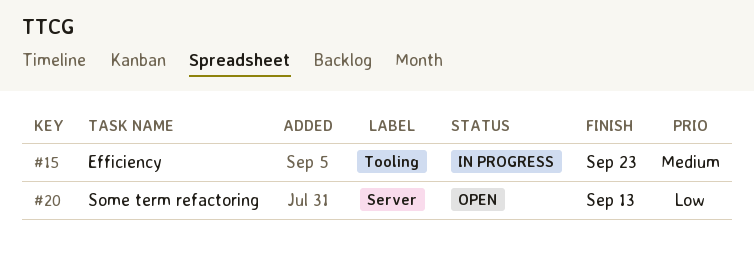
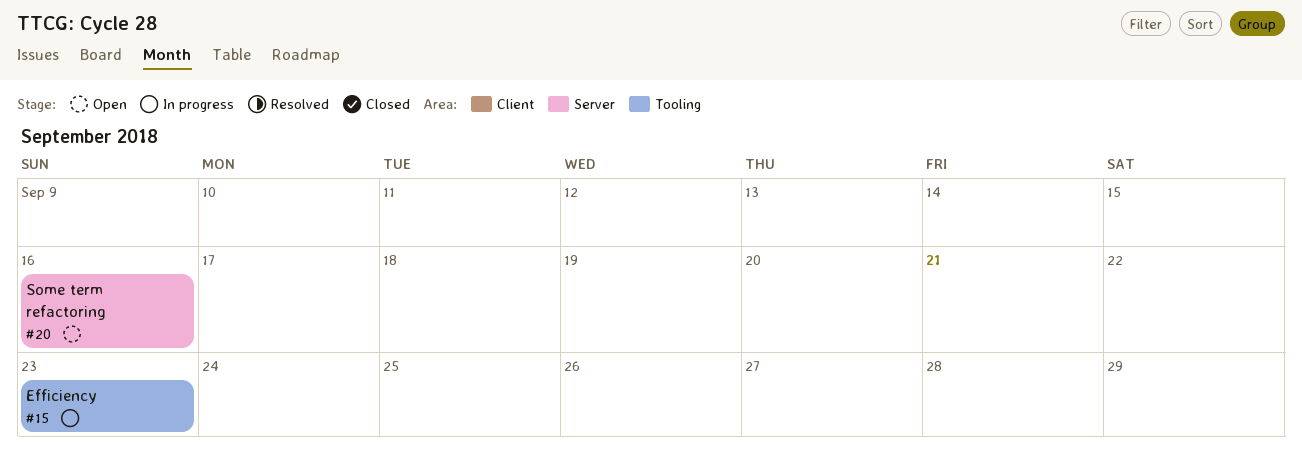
#20, due: Sep 13 -> Sep 16

